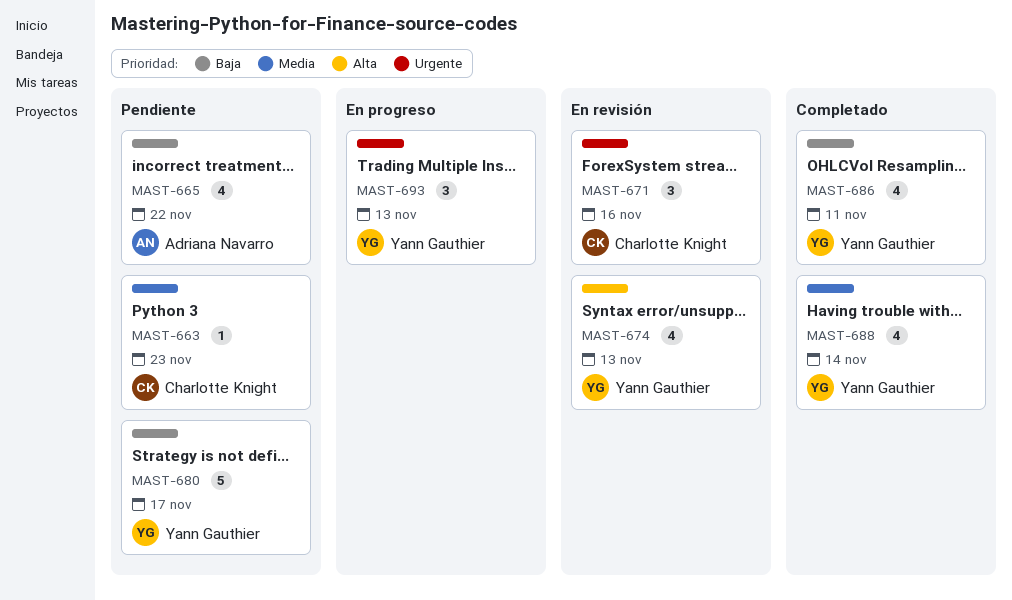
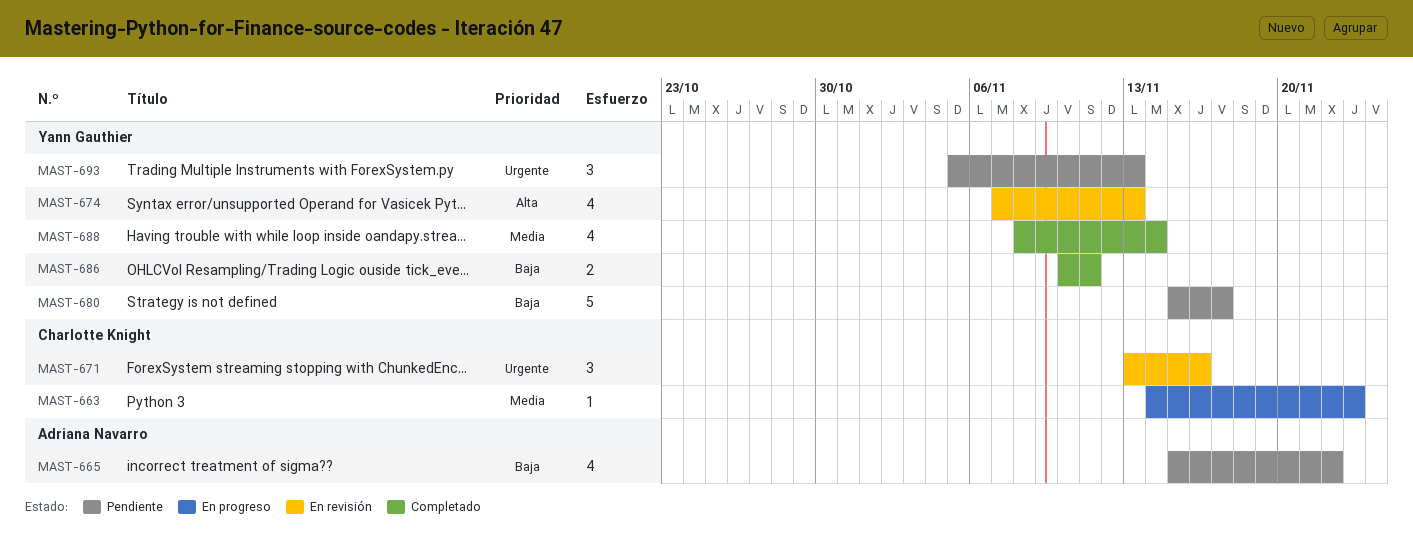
MAST-663, status: Pendiente -> En progreso
MAST-686, estimate: 4 -> 2
MAST-693, status: En progreso -> Pendiente

